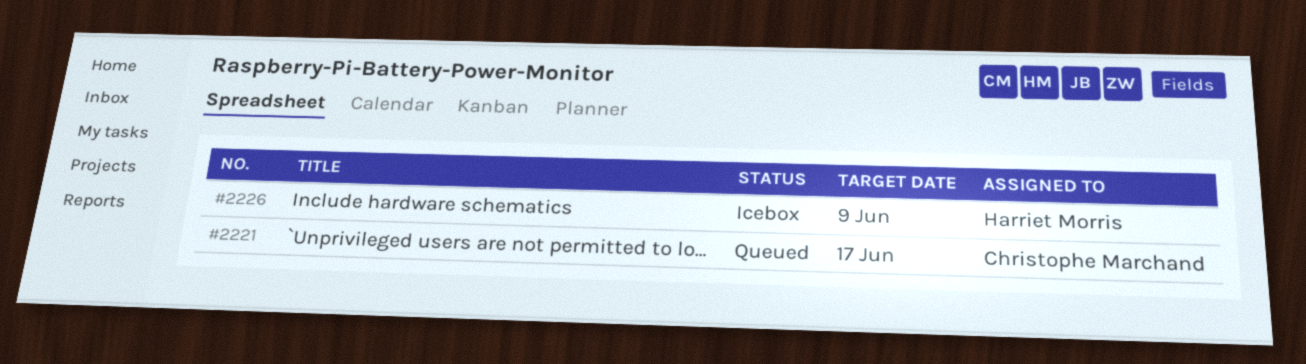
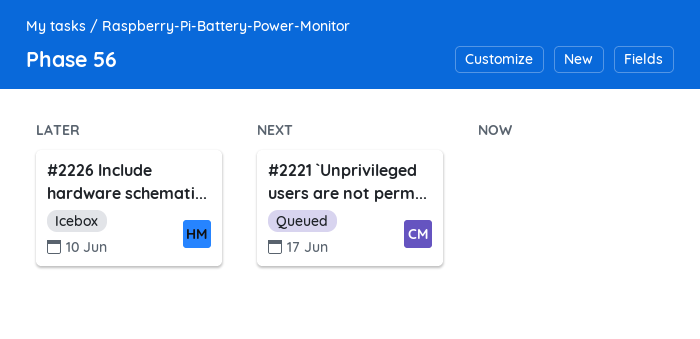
#2226, due: Jun 9 -> Jun 10

